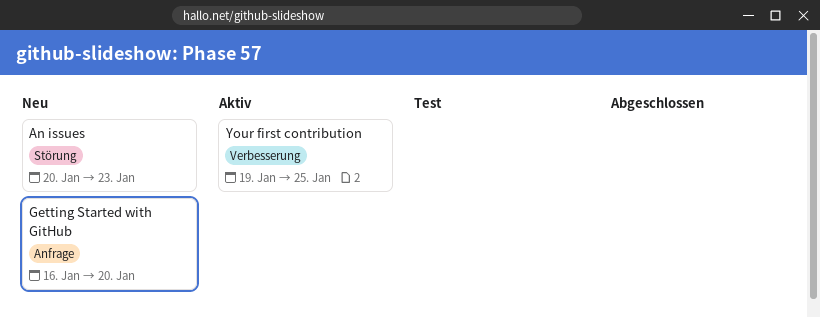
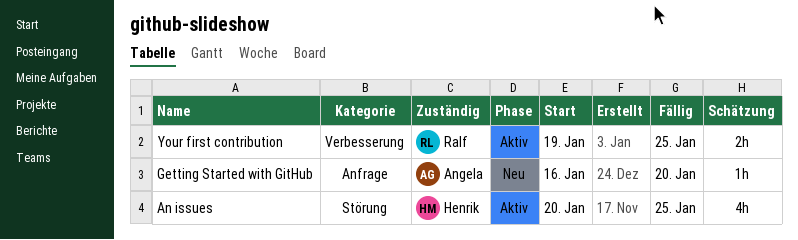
An issues, status: Neu -> Aktiv
An issues, due: Jan 23 -> Jan 25

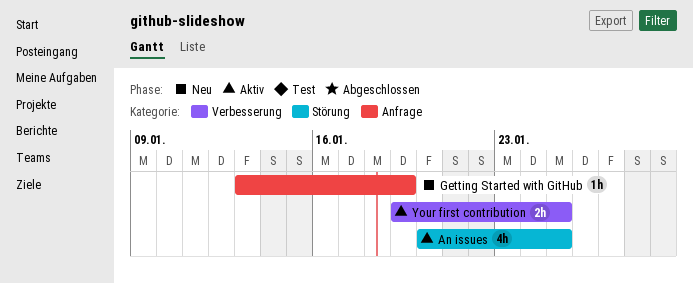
Getting Started with GitHub, start: Jan 16 -> Jan 13
Getting Started with GitHub, due: Jan 20 -> Jan 19

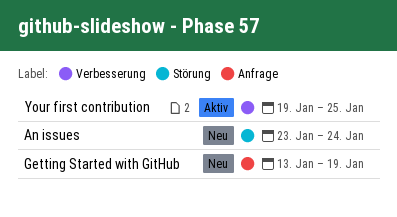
An issues, status: Aktiv -> Neu
An issues, start: Jan 20 -> Jan 23
An issues, due: Jan 25 -> Jan 24

